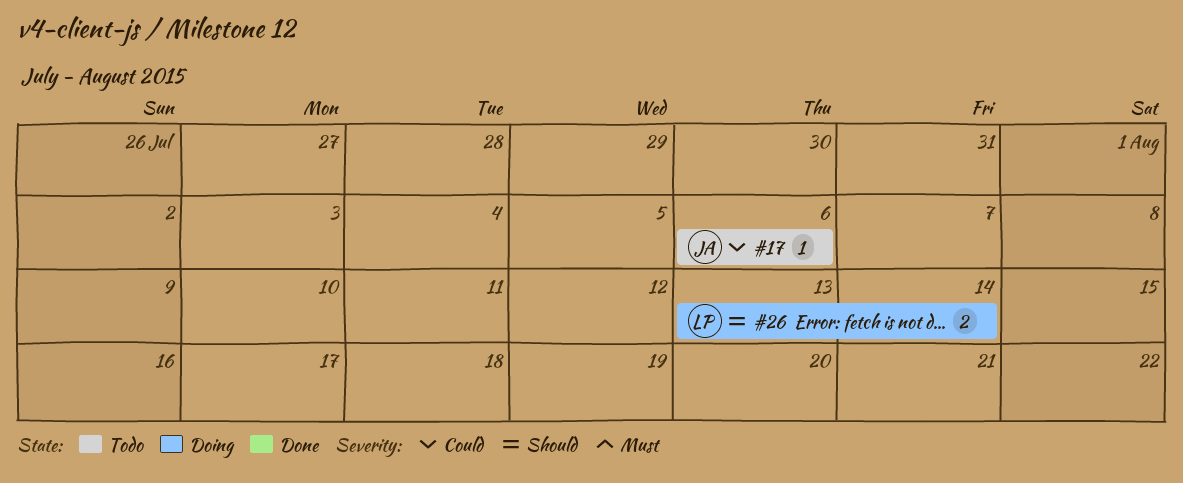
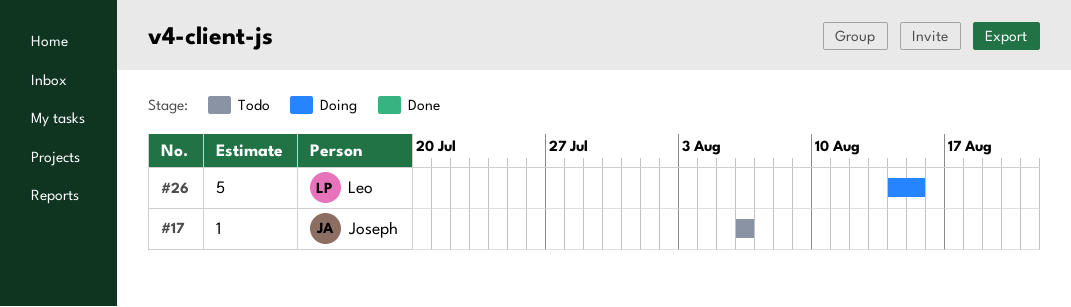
#26, estimate: 2 -> 5
#26, start: Aug 13 -> Aug 14
#26, due: Aug 14 -> Aug 15

